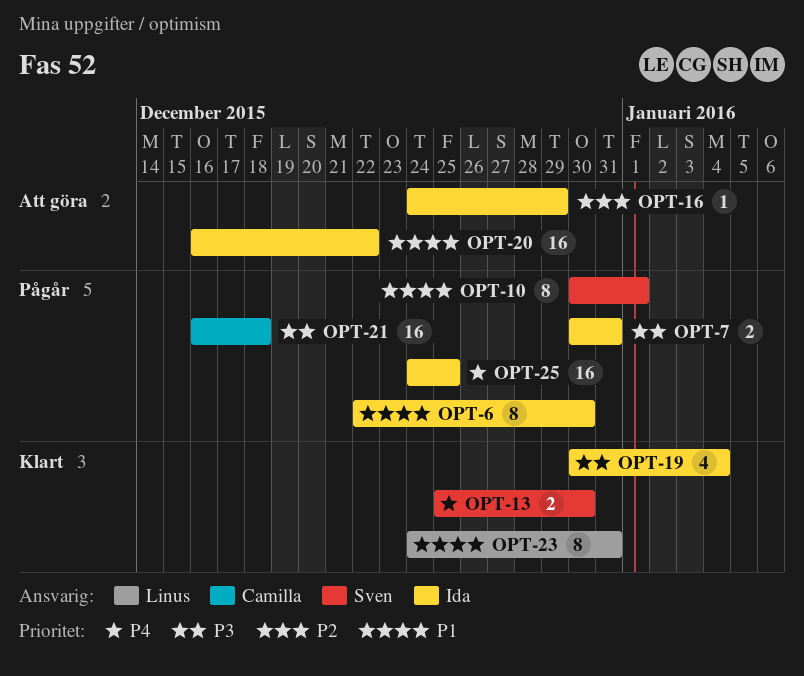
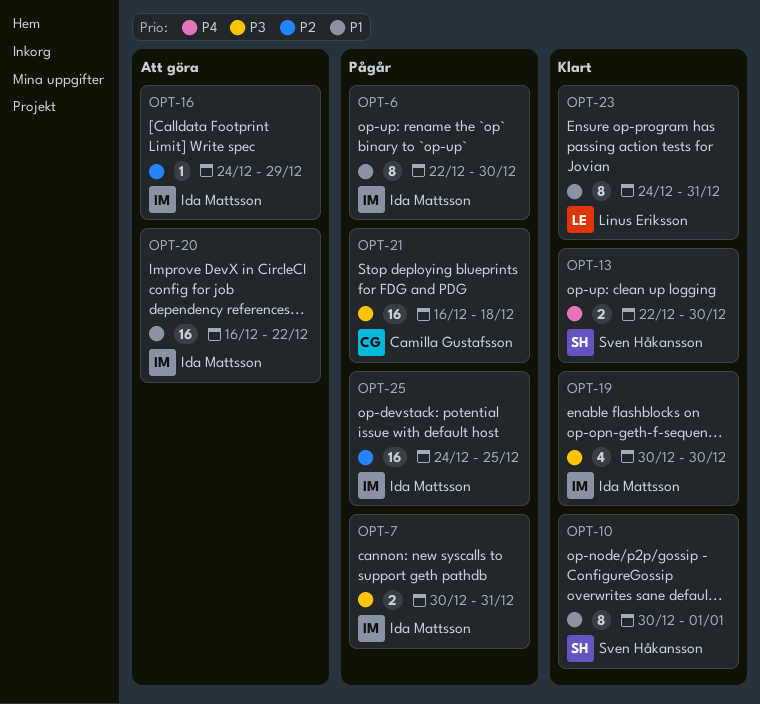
OPT-10, status: Pågår -> Klart
OPT-13, start: Dec 25 -> Dec 22
OPT-19, due: Jan 4 -> Dec 30
OPT-25, priority: P4 -> P2

